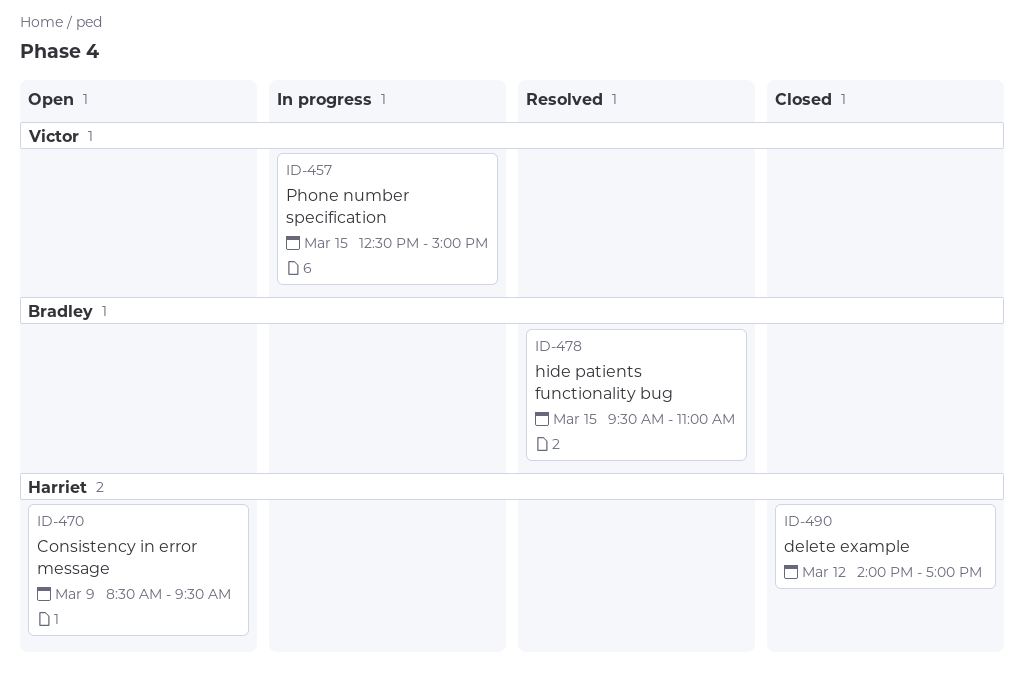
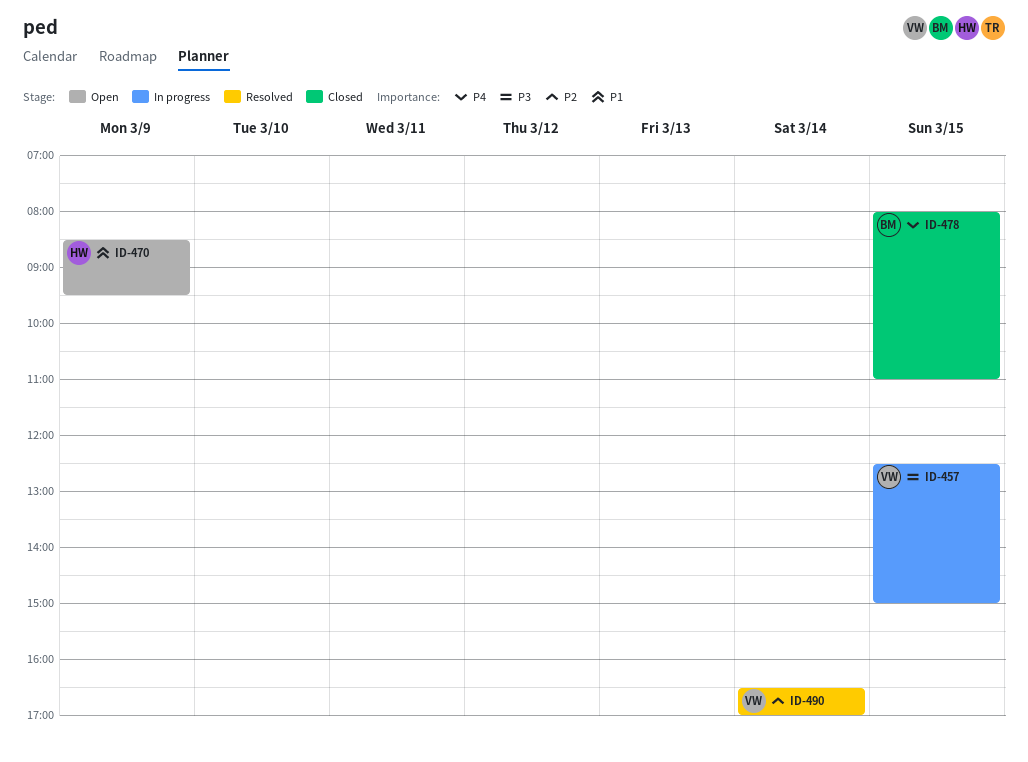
ID-478, status: Resolved -> Closed
ID-478, begins: 09:30 -> 08:00
ID-490, status: Closed -> Resolved
ID-490, owner: Harriet -> Victor
ID-490, day: Mar 12 -> Mar 14
ID-490, begins: 14:00 -> 16:30

